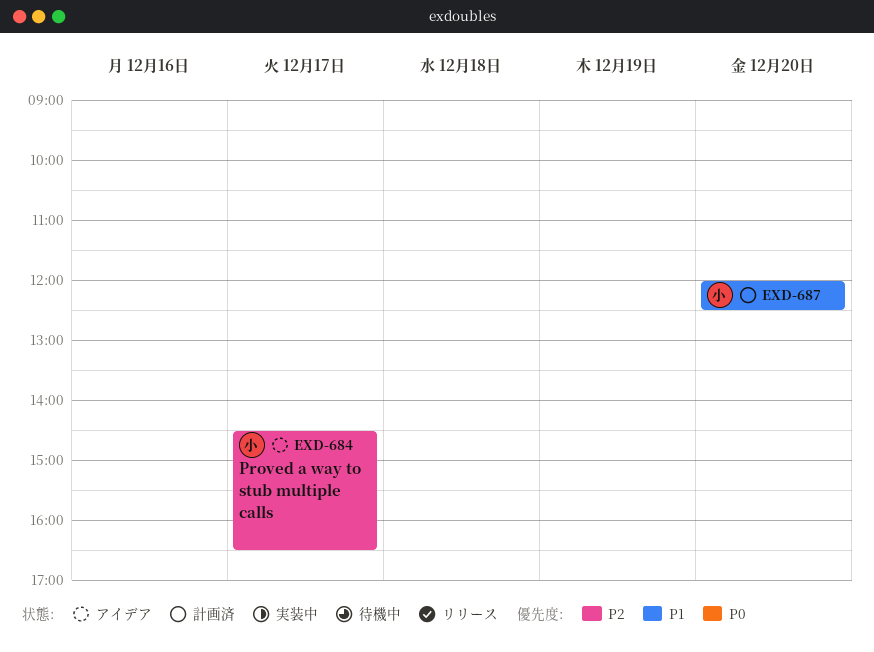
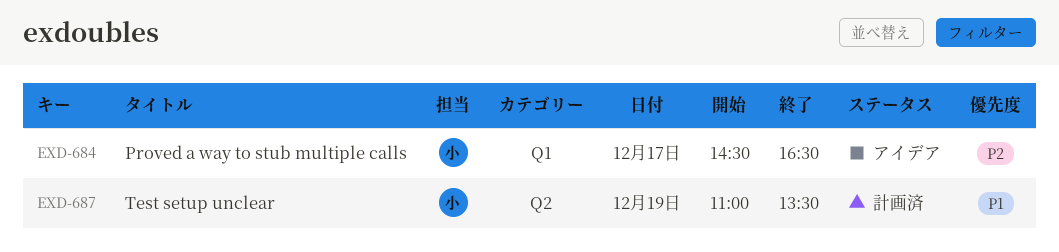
EXD-687, day: Dec 20 -> Dec 19
EXD-687, begins: 12:00 -> 11:00
EXD-687, ends: 12:30 -> 13:30

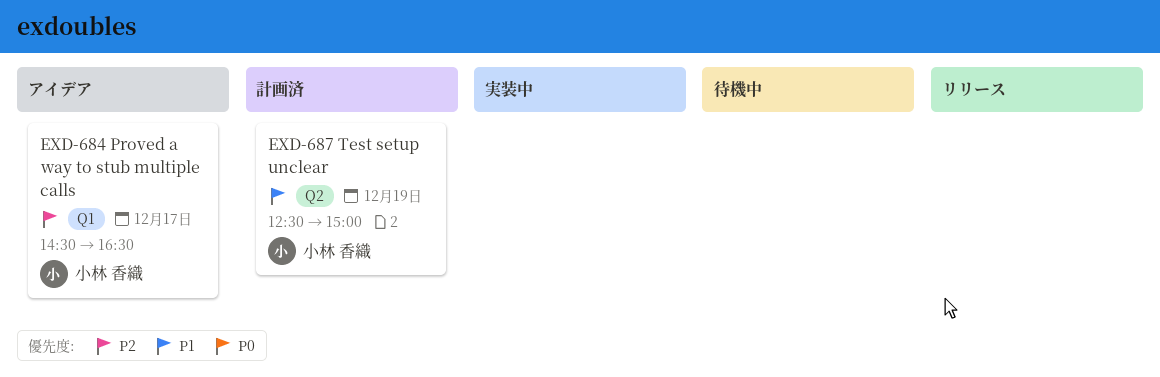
EXD-687, begins: 11:00 -> 12:30
EXD-687, ends: 13:30 -> 15:00

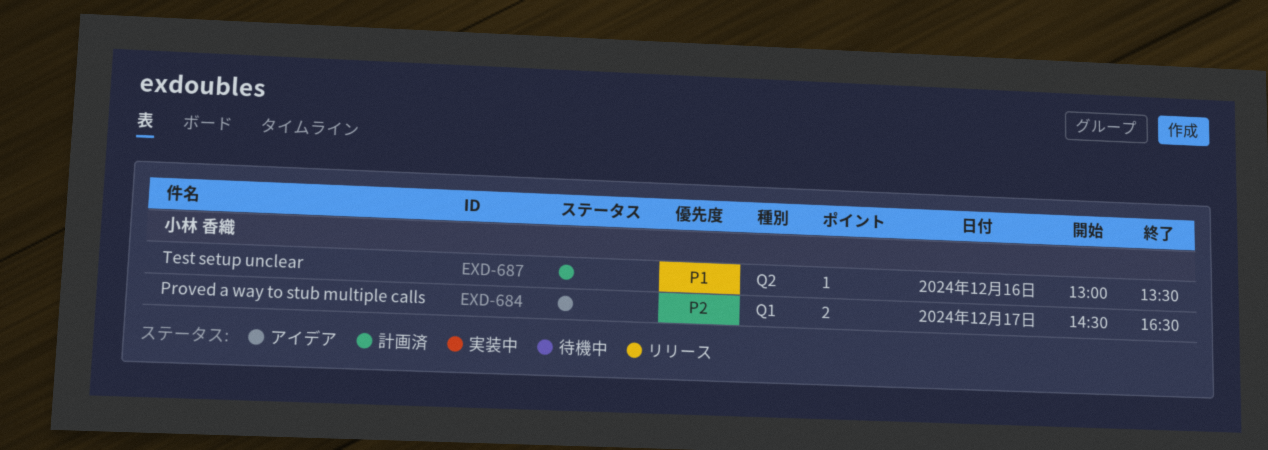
EXD-687, day: Dec 19 -> Dec 16
EXD-687, begins: 12:30 -> 13:00
EXD-687, ends: 15:00 -> 13:30

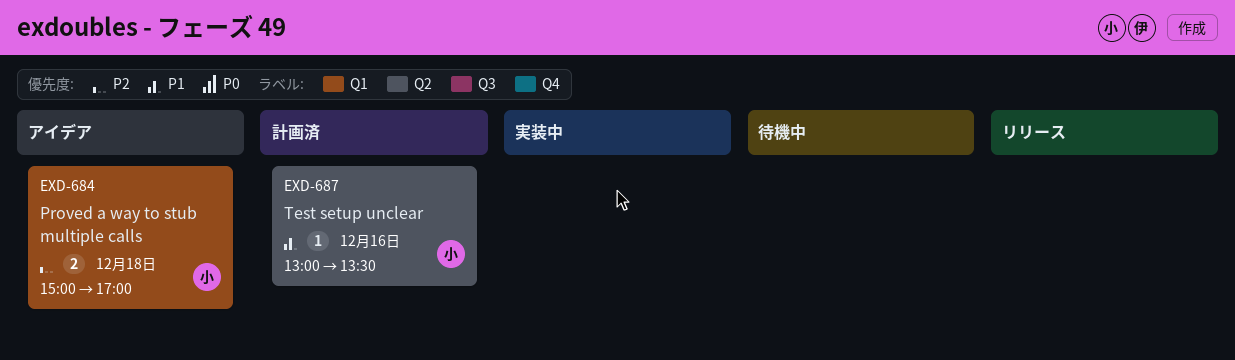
EXD-684, day: Dec 17 -> Dec 18
EXD-684, begins: 14:30 -> 15:00
EXD-684, ends: 16:30 -> 17:00

